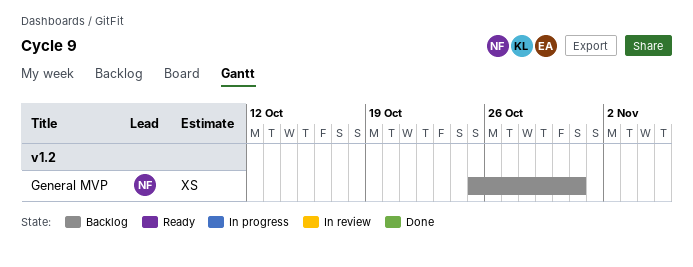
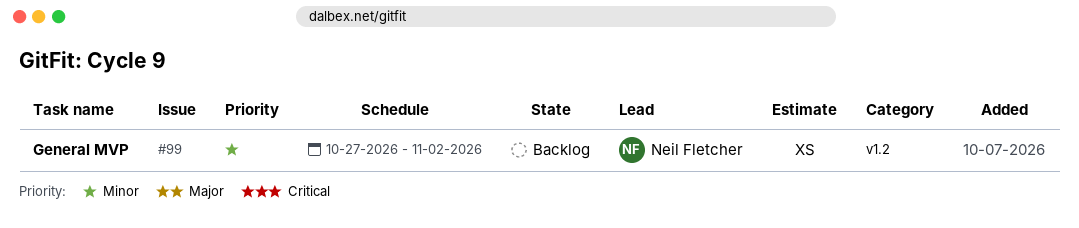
General MVP, start: Oct 25 -> Oct 27
General MVP, due: Oct 31 -> Nov 2

